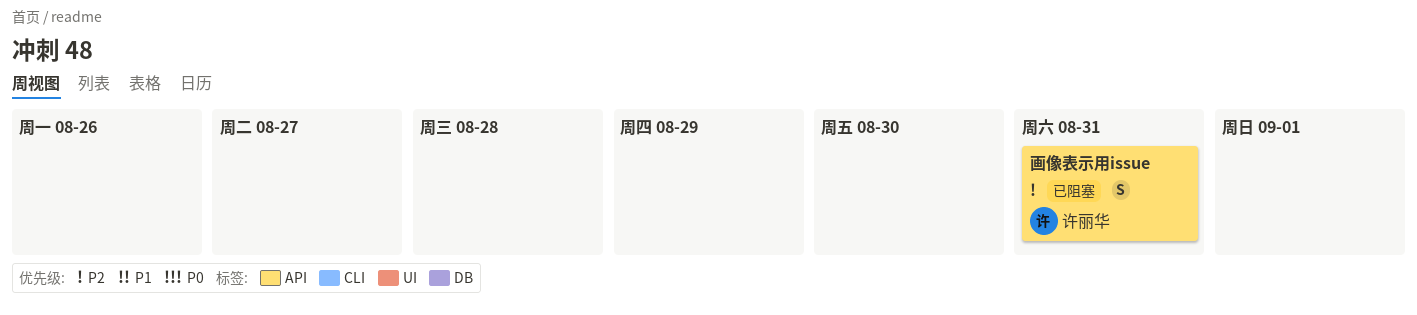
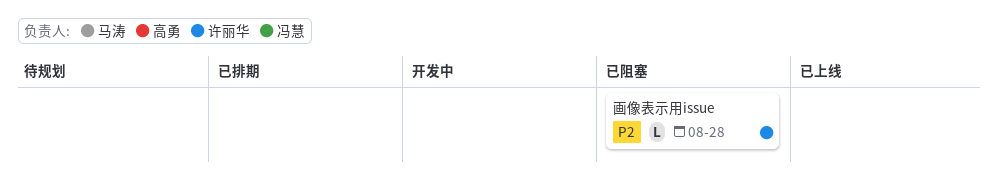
画像表示用issue, estimate: S -> L
画像表示用issue, due: Aug 31 -> Aug 28

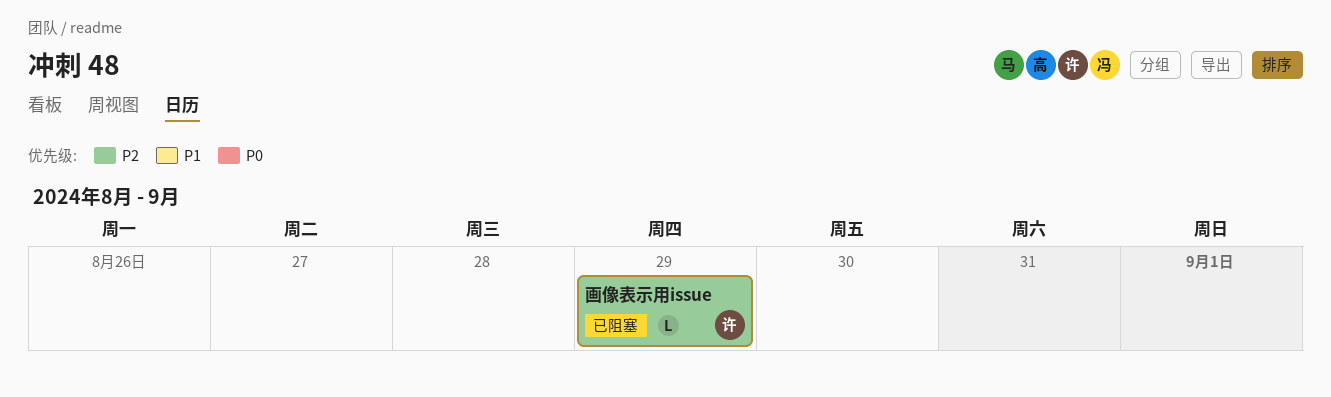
画像表示用issue, due: Aug 28 -> Aug 29

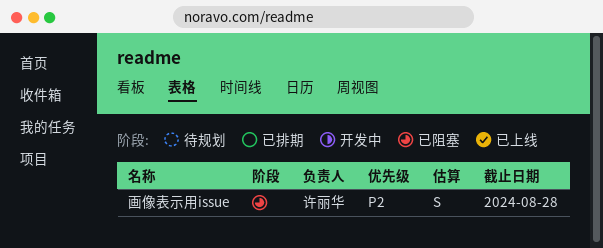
画像表示用issue, estimate: L -> S
画像表示用issue, due: Aug 29 -> Aug 28

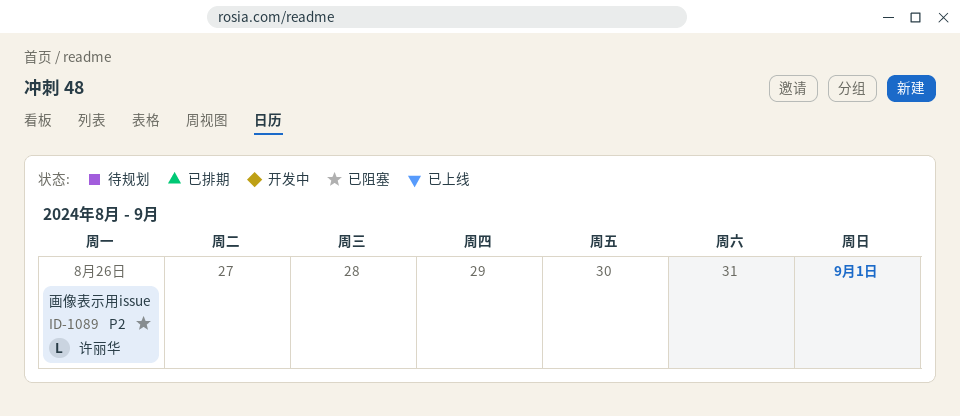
画像表示用issue, estimate: S -> L
画像表示用issue, due: Aug 28 -> Aug 26

